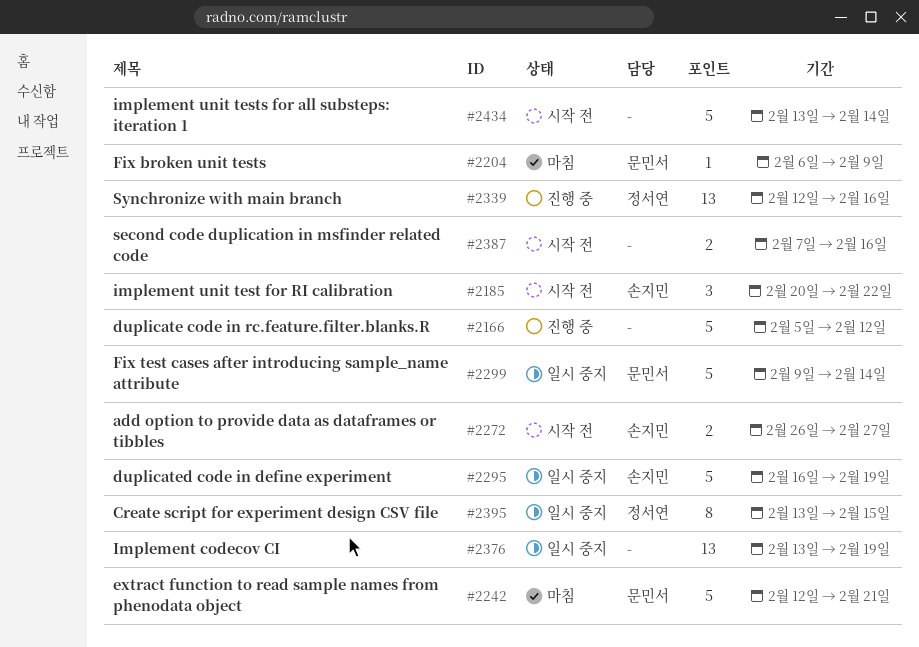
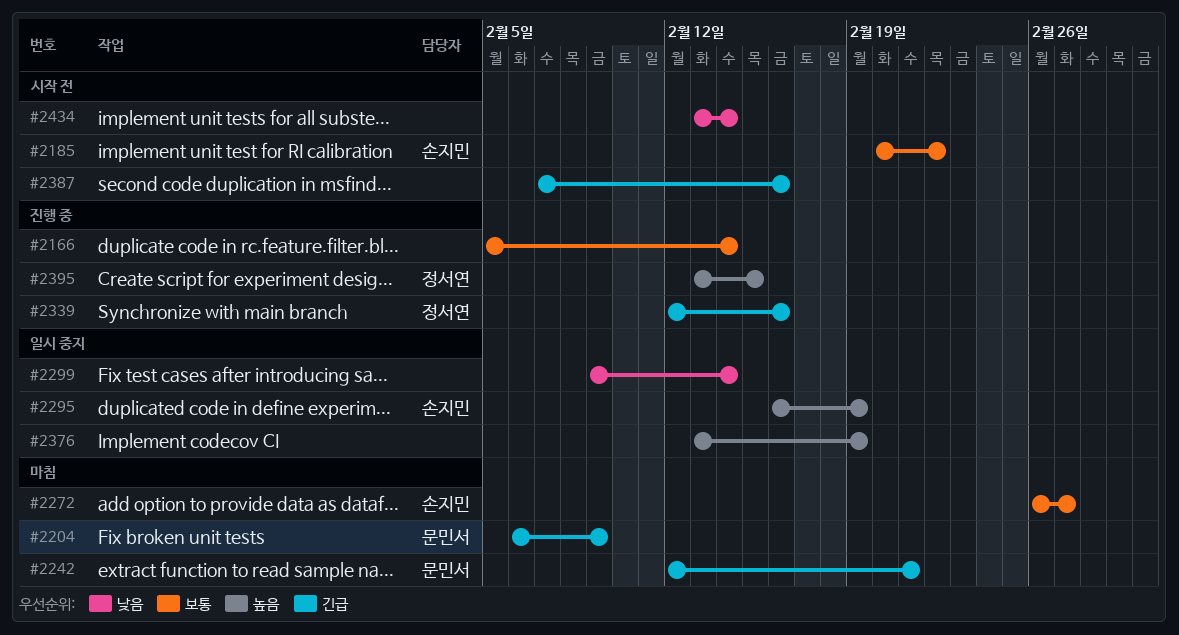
#2166, due: Feb 12 -> Feb 14
#2272, status: 시작 전 -> 마침
#2299, owner: 문민서 -> none
#2395, status: 일시 중지 -> 진행 중

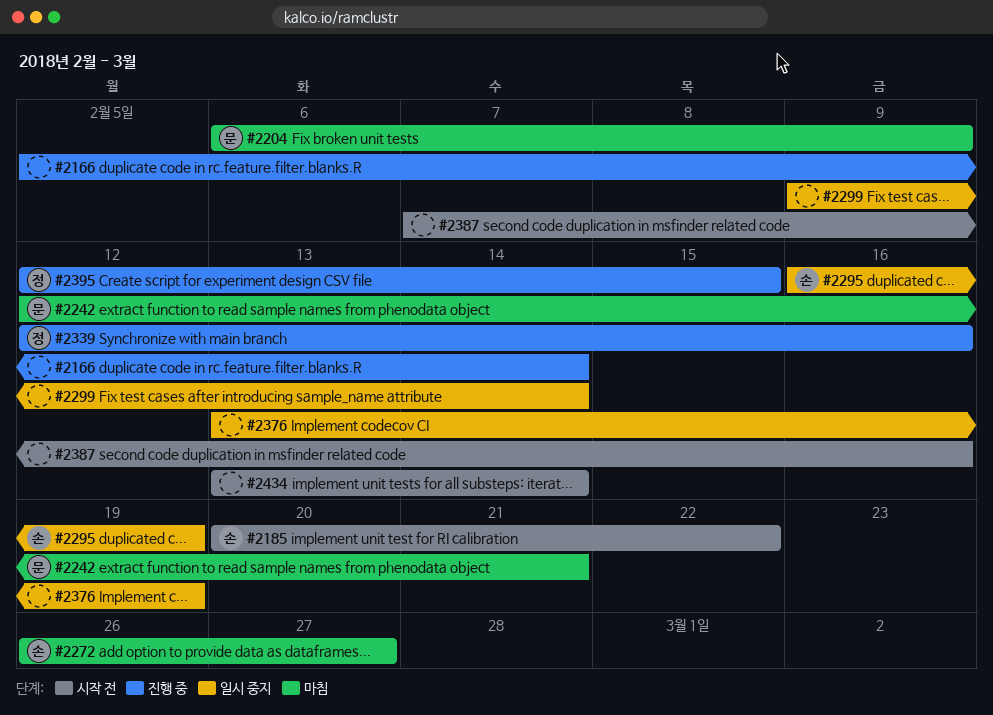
#2395, start: Feb 13 -> Feb 12

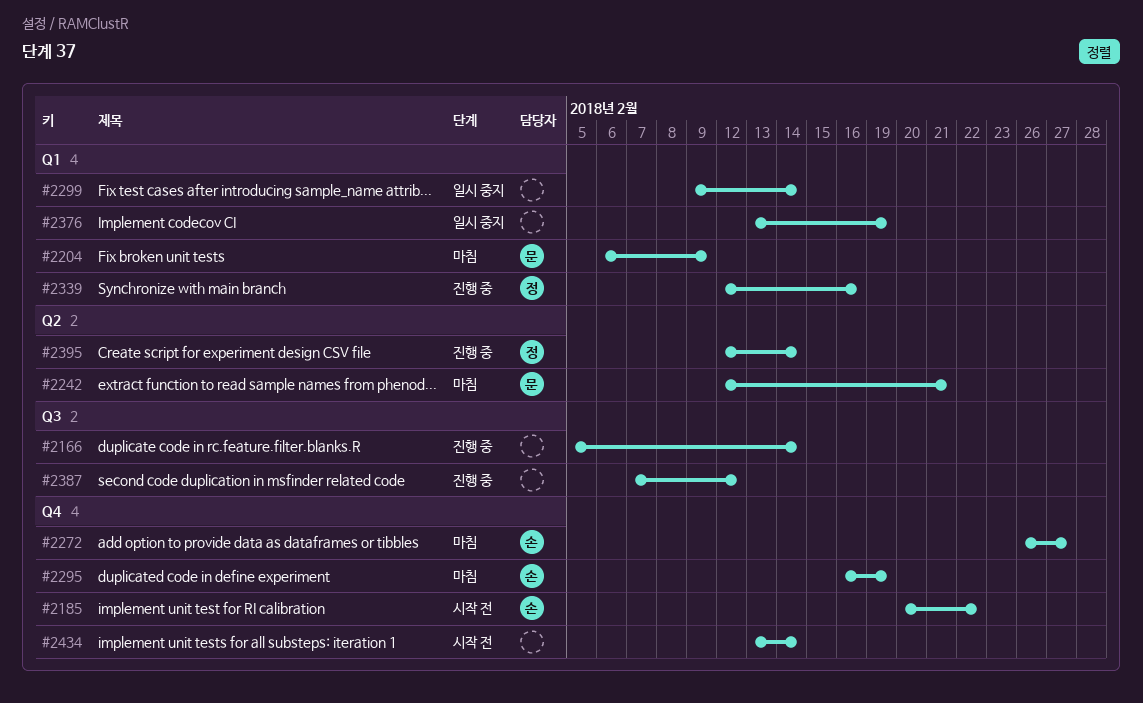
#2295, status: 일시 중지 -> 마침
#2387, status: 시작 전 -> 진행 중
#2387, due: Feb 16 -> Feb 12
#2395, due: Feb 15 -> Feb 14

